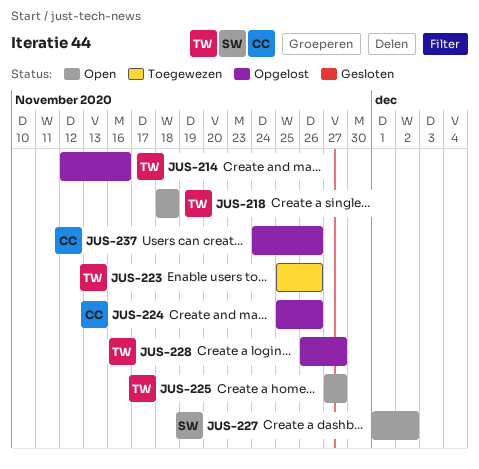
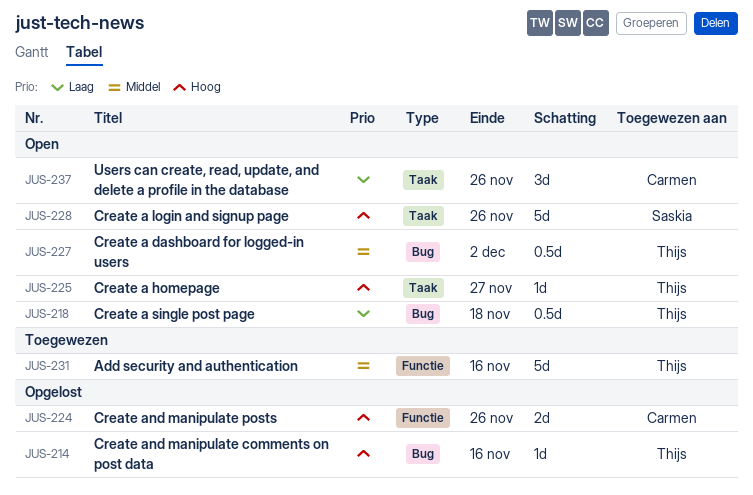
JUS-223: present -> none
JUS-227, owner: Saskia -> Thijs
JUS-228, status: Opgelost -> Open
JUS-228, owner: Thijs -> Saskia
JUS-228, due: Nov 27 -> Nov 26
JUS-231: none -> present
JUS-237, status: Opgelost -> Open

